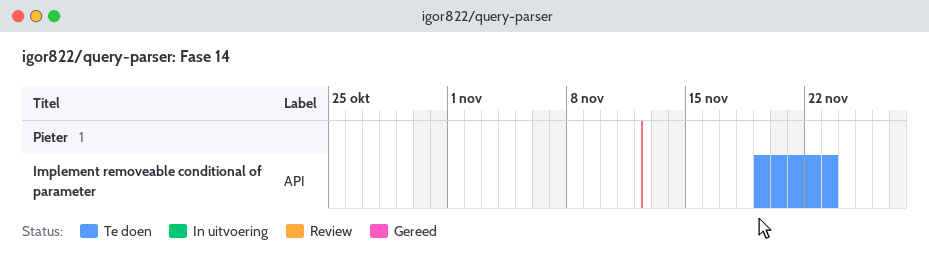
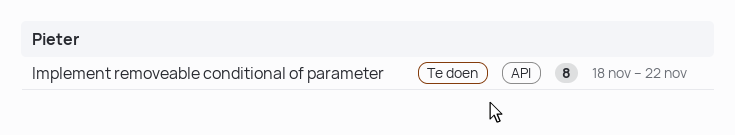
Implement removeable conditional of parameter, start: Nov 19 -> Nov 18
Implement removeable conditional of parameter, due: Nov 23 -> Nov 22

